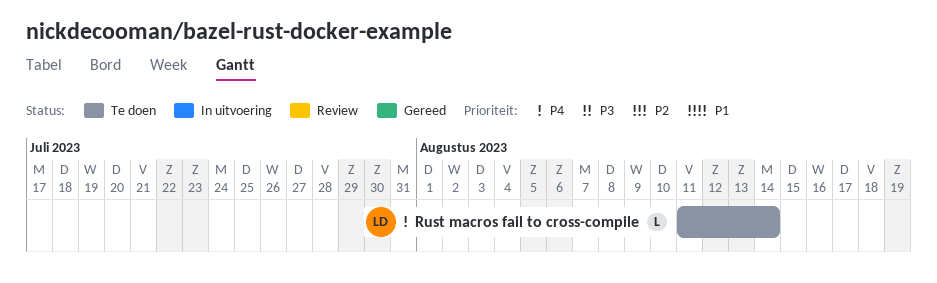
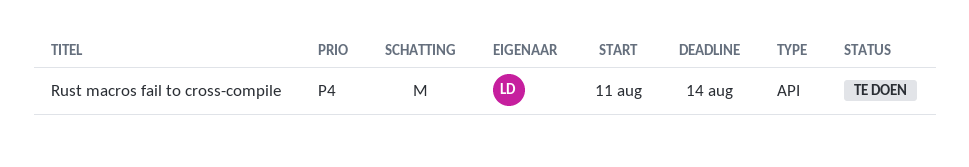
Rust macros fail to cross-compile, estimate: L -> M

